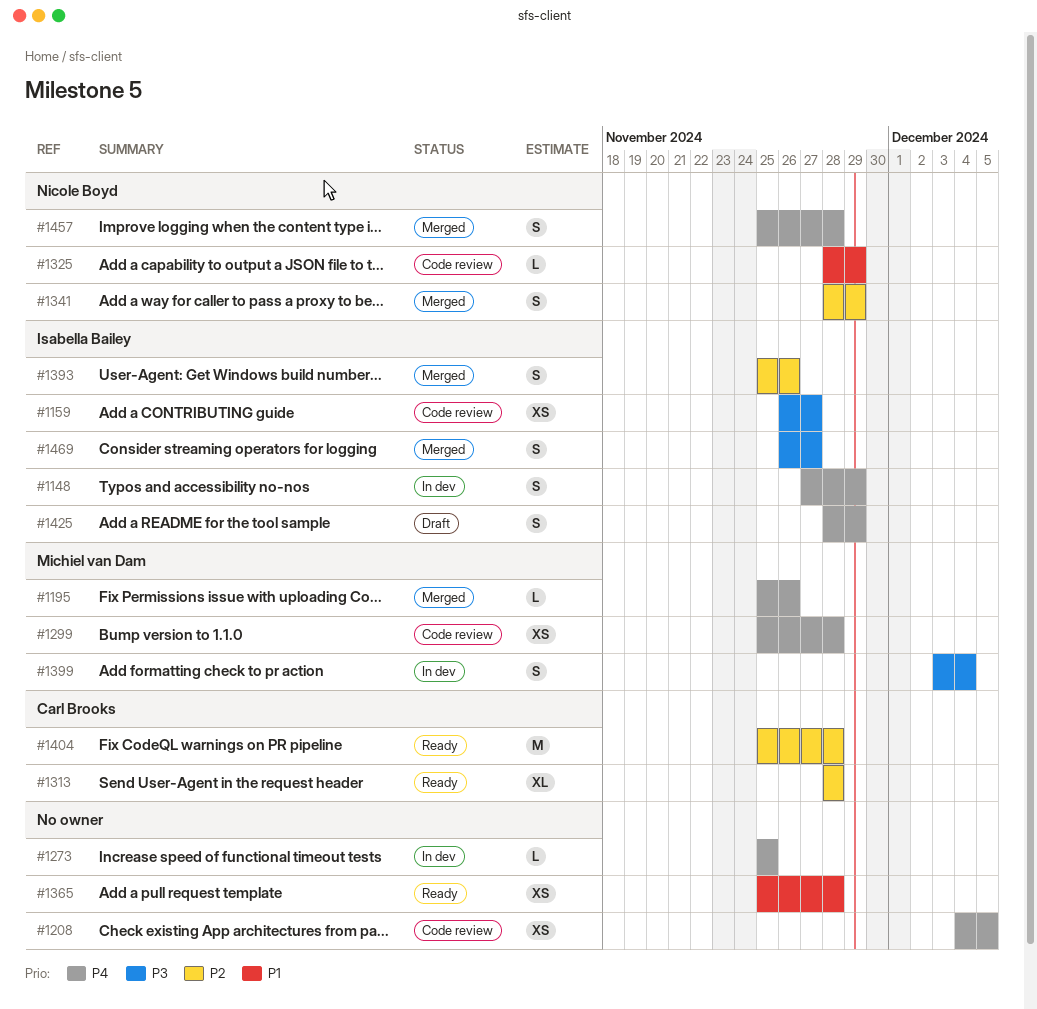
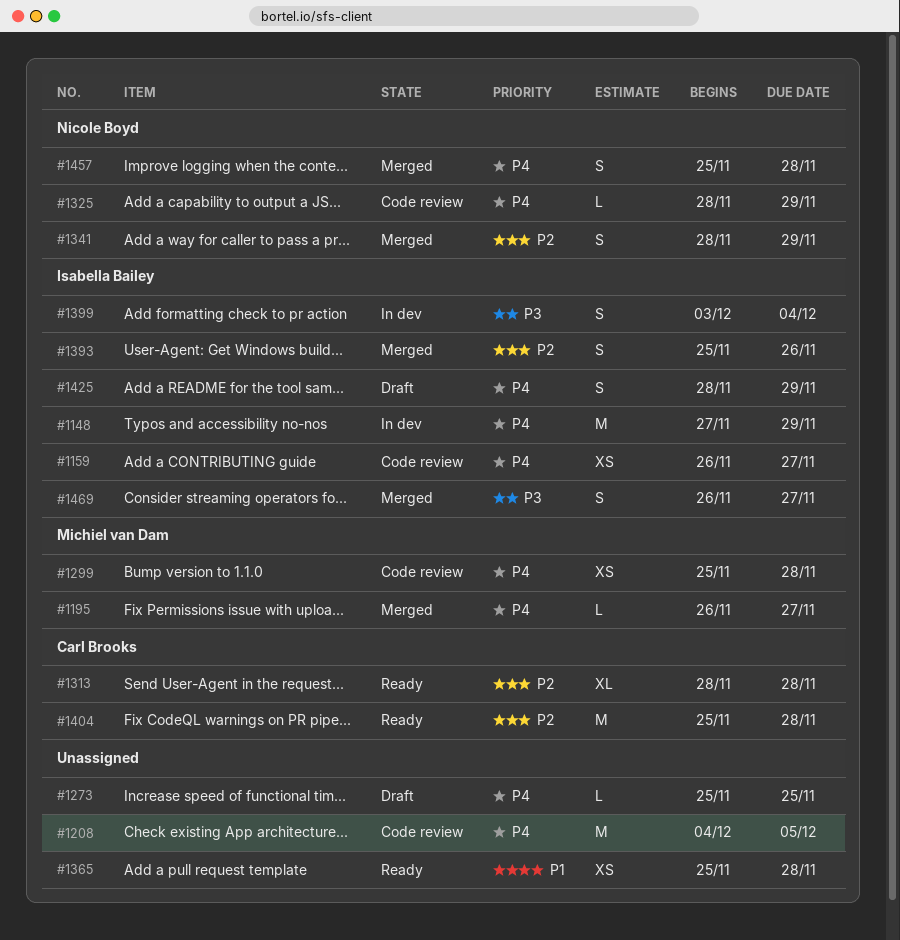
#1148, estimate: S -> M
#1159, priority: P3 -> P4
#1195, start: Nov 25 -> Nov 26
#1195, due: Nov 26 -> Nov 27
#1208, estimate: XS -> M
#1273, status: In dev -> Draft
#1325, priority: P1 -> P4
#1399, owner: Michiel van Dam -> Isabella Bailey

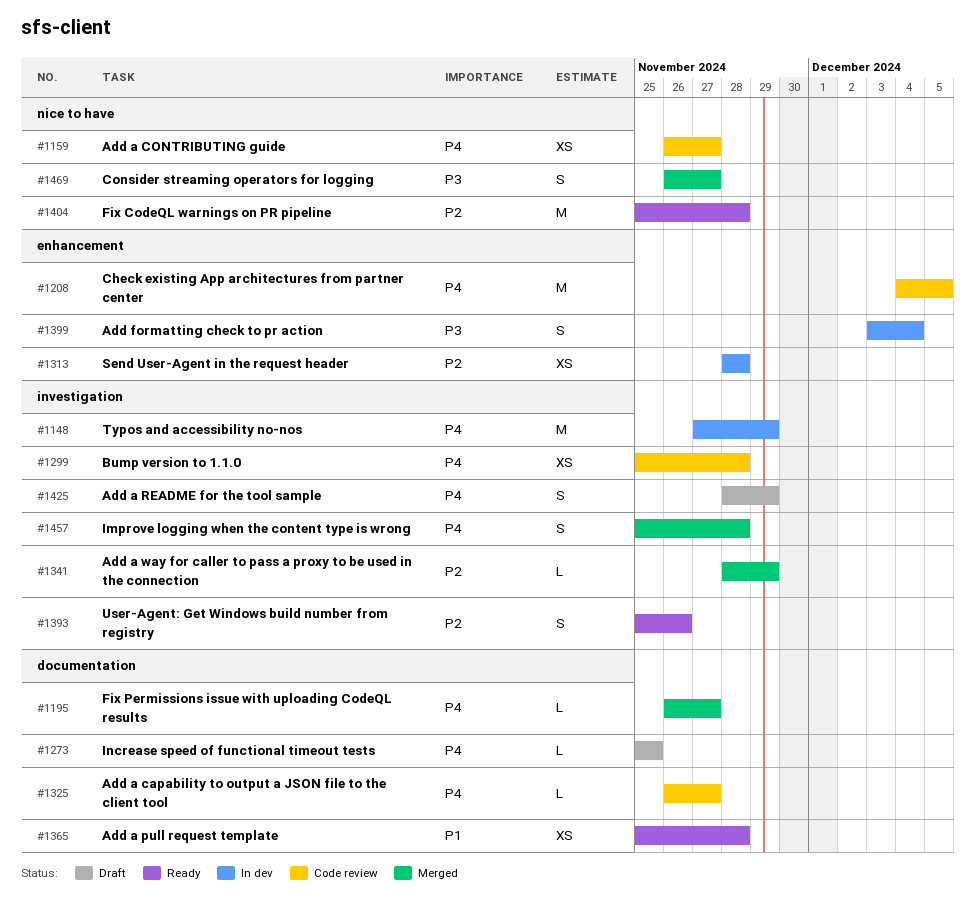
#1313, status: Ready -> In dev
#1313, estimate: XL -> XS
#1325, start: Nov 28 -> Nov 26
#1325, due: Nov 29 -> Nov 27
#1341, estimate: S -> L
#1393, status: Merged -> Ready

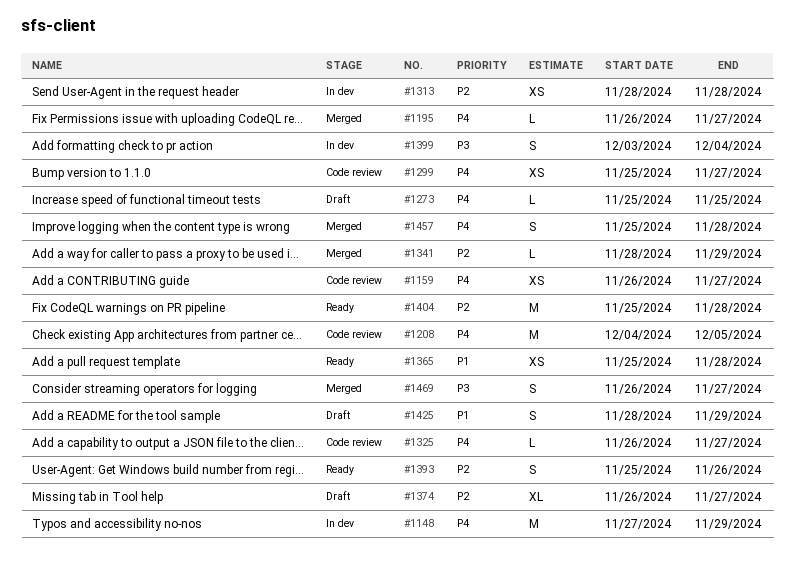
#1299, due: Nov 28 -> Nov 27
#1374: none -> present
#1425, priority: P4 -> P1

